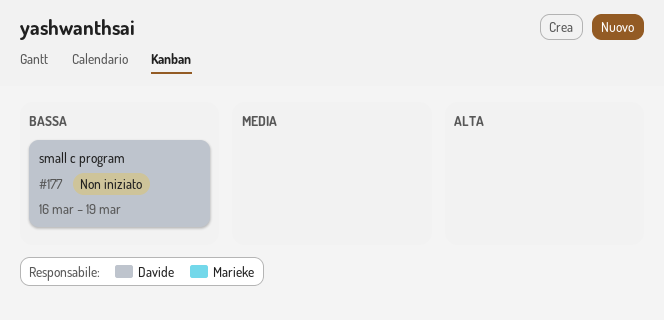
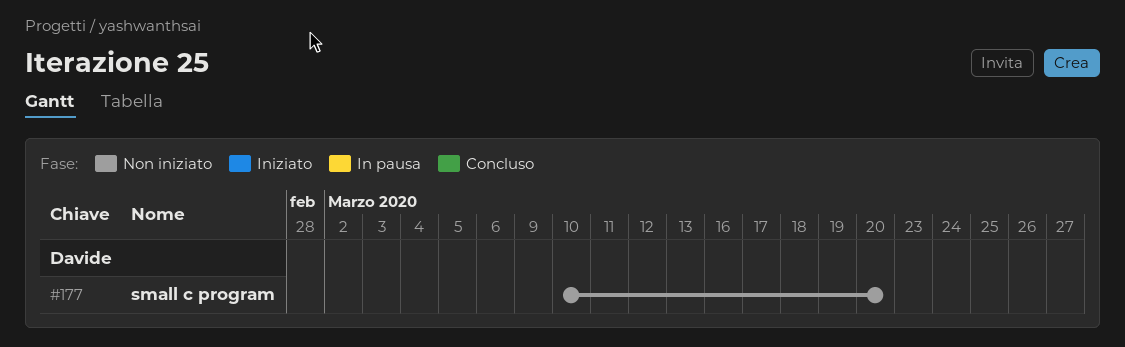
#177, start: Mar 16 -> Mar 10
#177, due: Mar 19 -> Mar 20

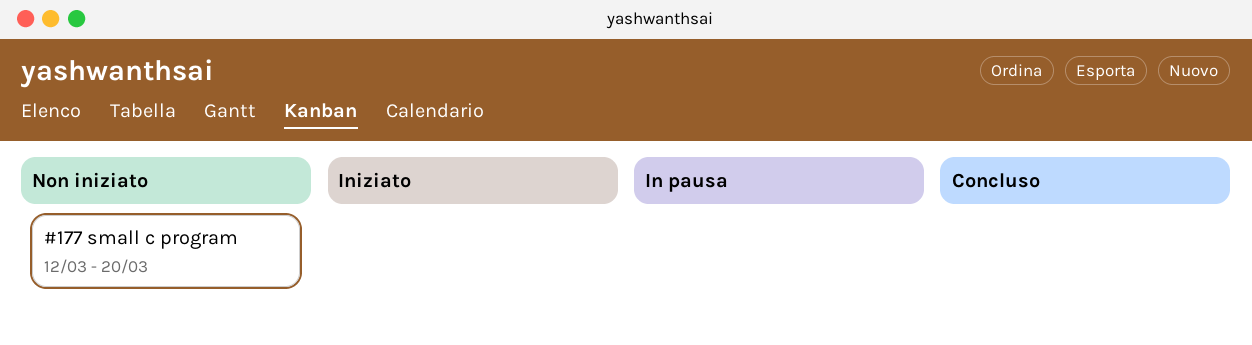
#177, start: Mar 10 -> Mar 12

